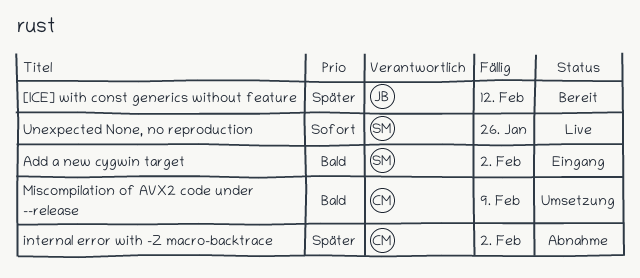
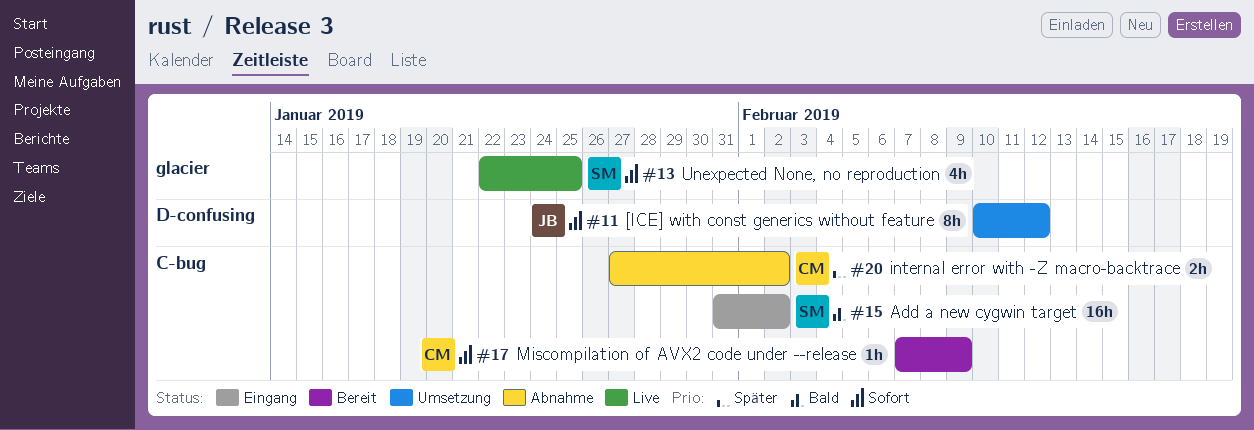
[ICE] with const generics without feature, status: Bereit -> Umsetzung
[ICE] with const generics without feature, priority: Später -> Sofort
Miscompilation of AVX2 code under --release, status: Umsetzung -> Bereit
Miscompilation of AVX2 code under --release, priority: Bald -> Sofort
Unexpected None, no reproduction, due: Jan 26 -> Jan 25

